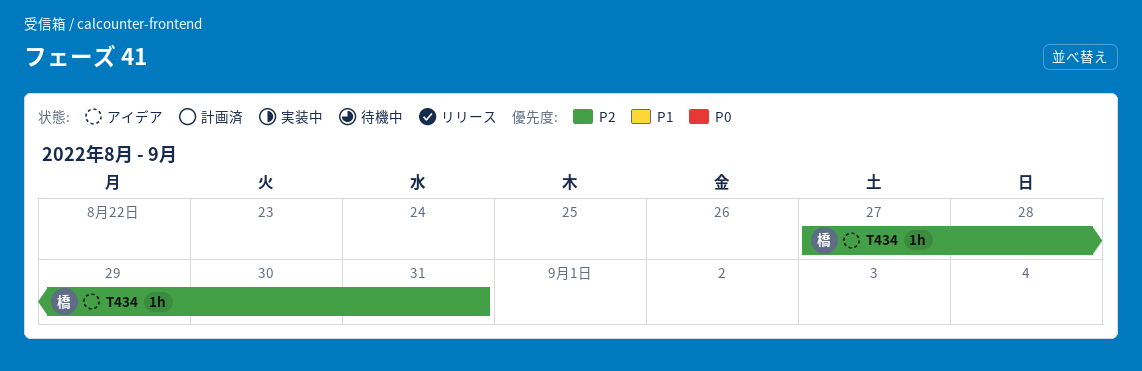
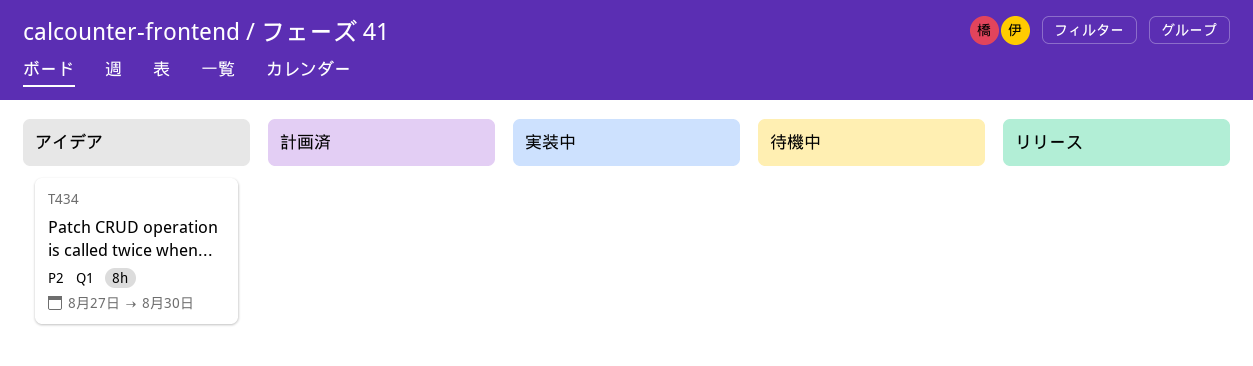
T434, estimate: 1h -> 8h
T434, due: Aug 31 -> Aug 30

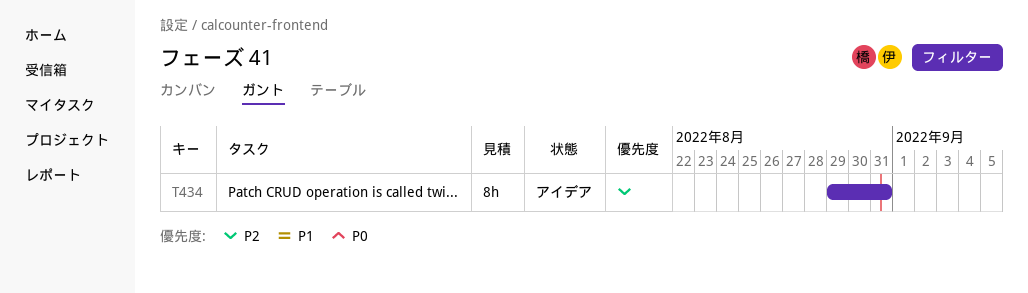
T434, start: Aug 27 -> Aug 29
T434, due: Aug 30 -> Aug 31

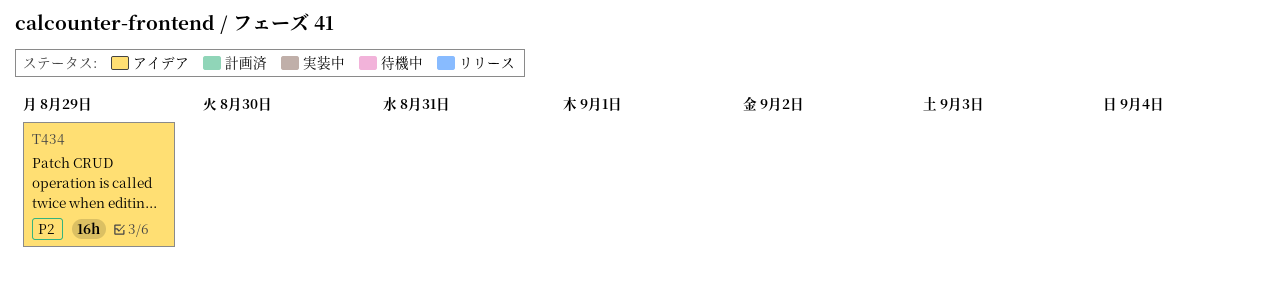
T434, estimate: 8h -> 16h
T434, due: Aug 31 -> Aug 29

